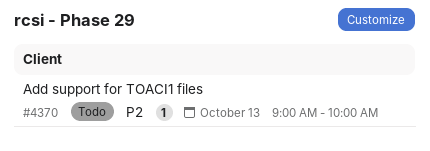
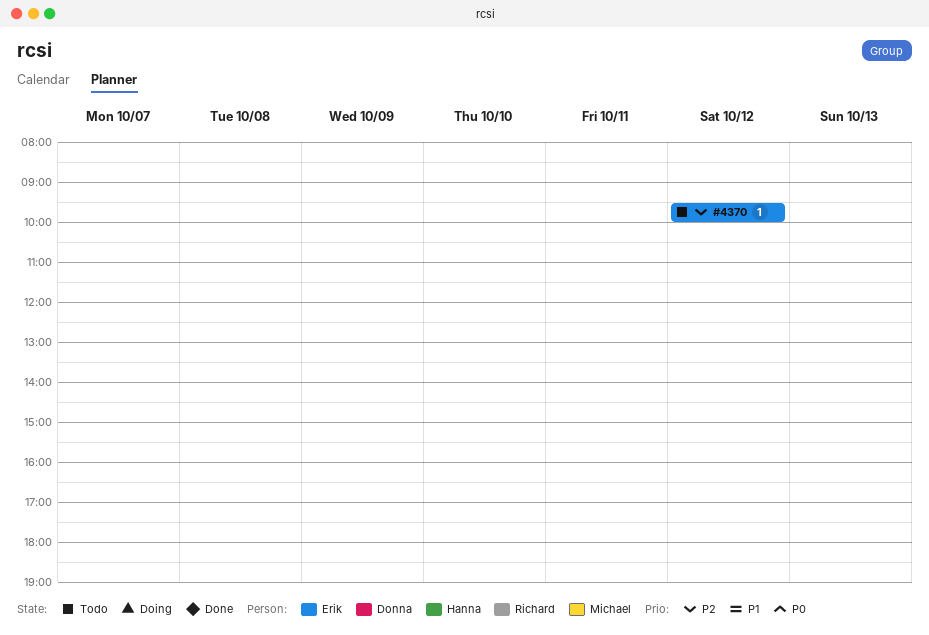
#4370, day: Oct 13 -> Oct 12
#4370, begins: 09:00 -> 09:30

